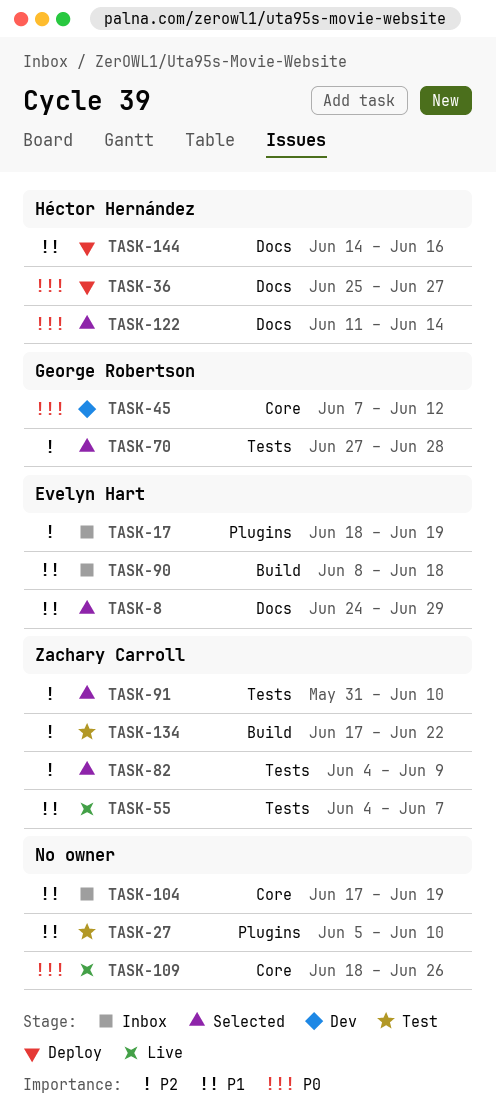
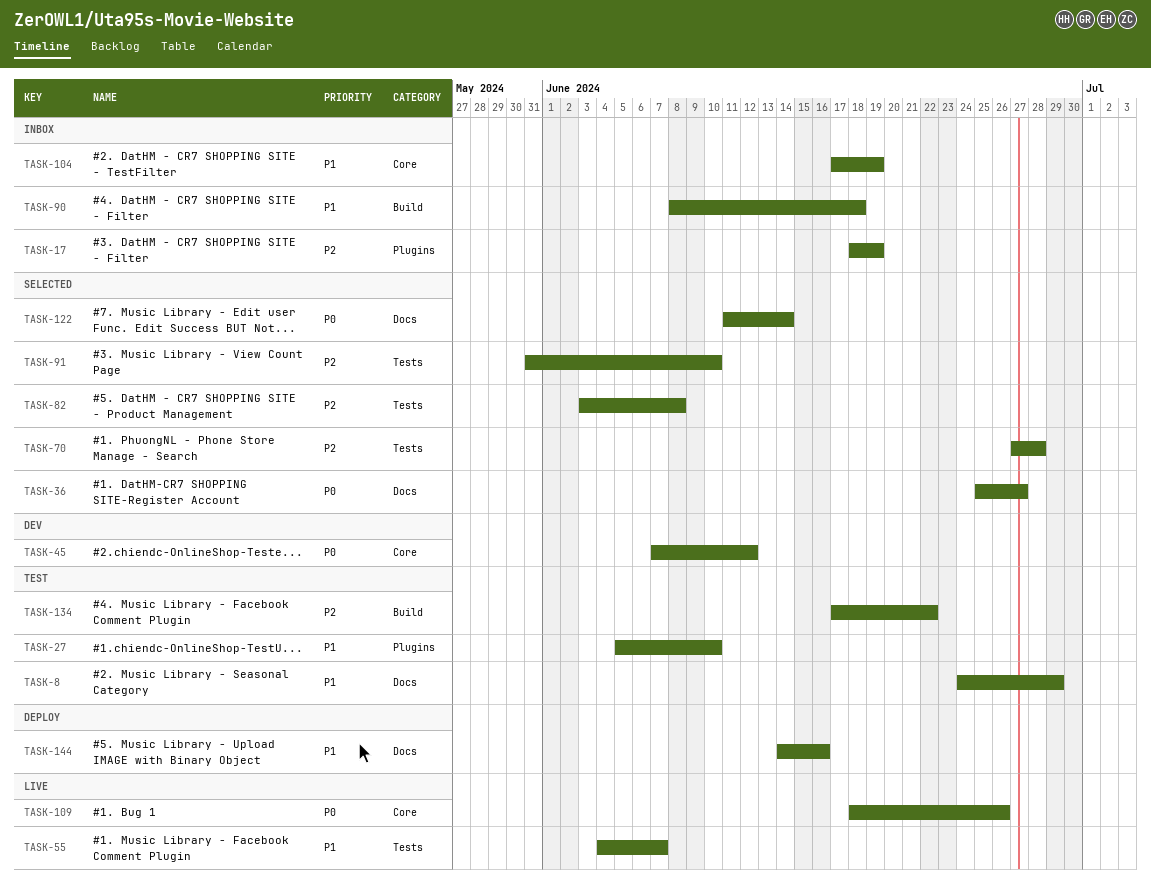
TASK-8, status: Selected -> Test
TASK-36, status: Deploy -> Selected
TASK-82, start: Jun 4 -> Jun 3
TASK-82, due: Jun 9 -> Jun 8

